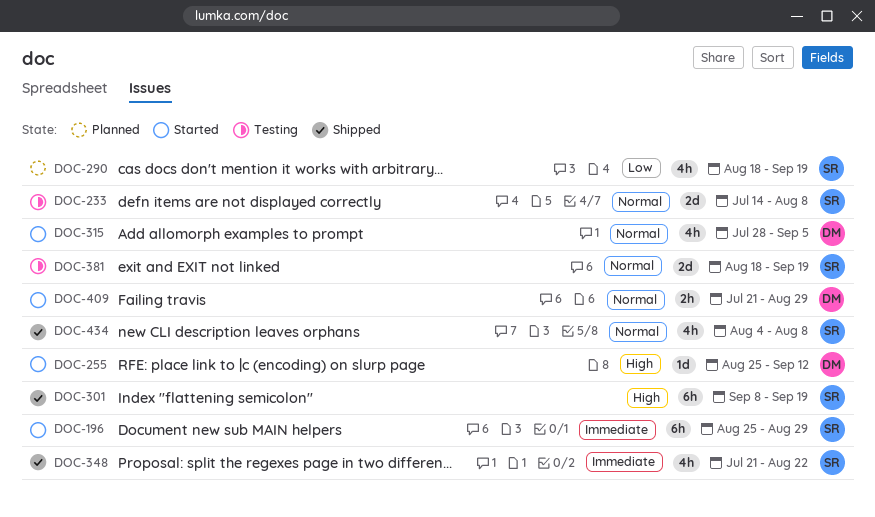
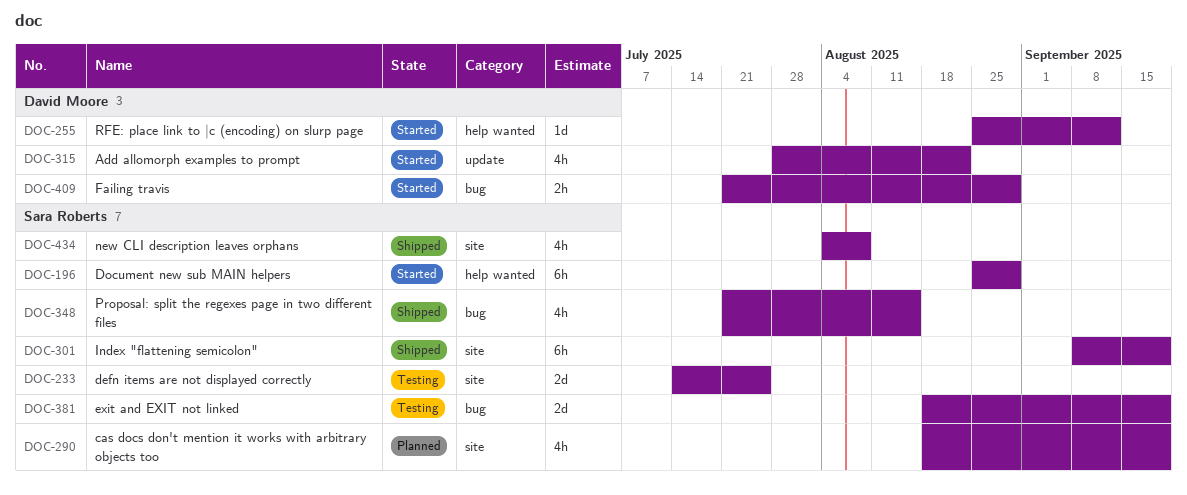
DOC-233, due: Aug 8 -> Jul 25
DOC-315, due: Sep 5 -> Aug 22
DOC-348, due: Aug 22 -> Aug 15

